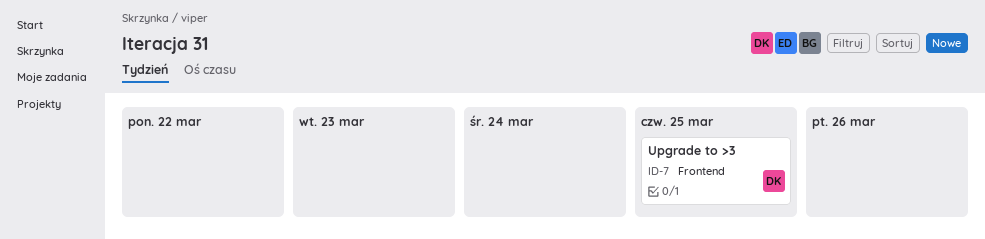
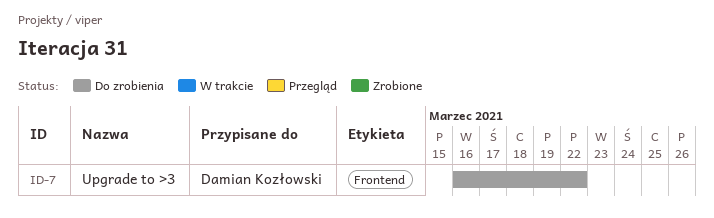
ID-7, due: Mar 25 -> Mar 22

